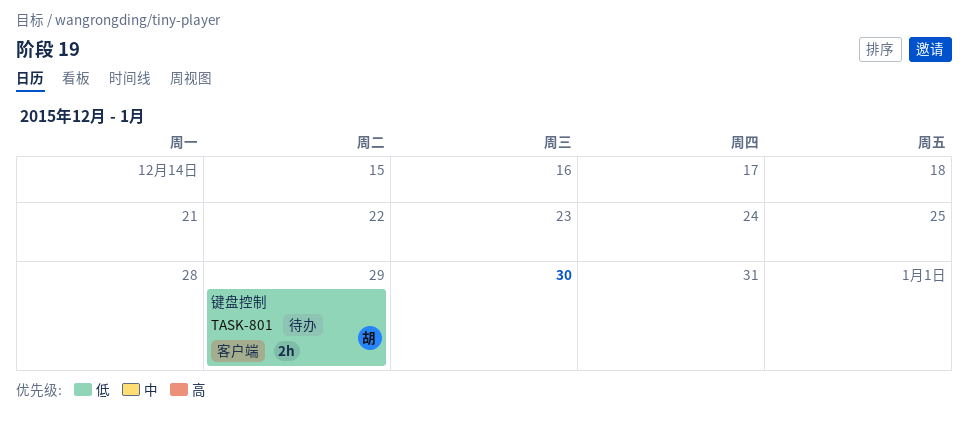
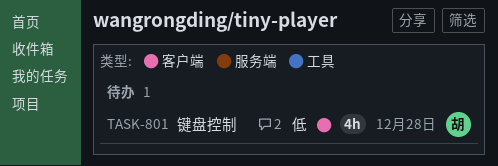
TASK-801, estimate: 2h -> 4h
TASK-801, due: Dec 29 -> Dec 28

